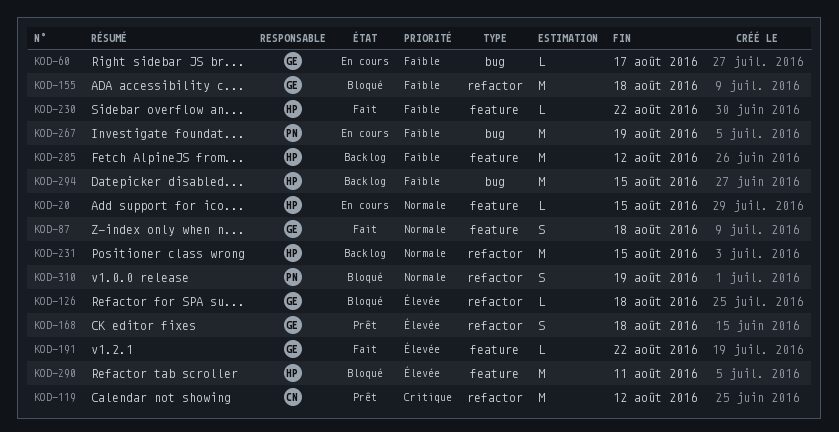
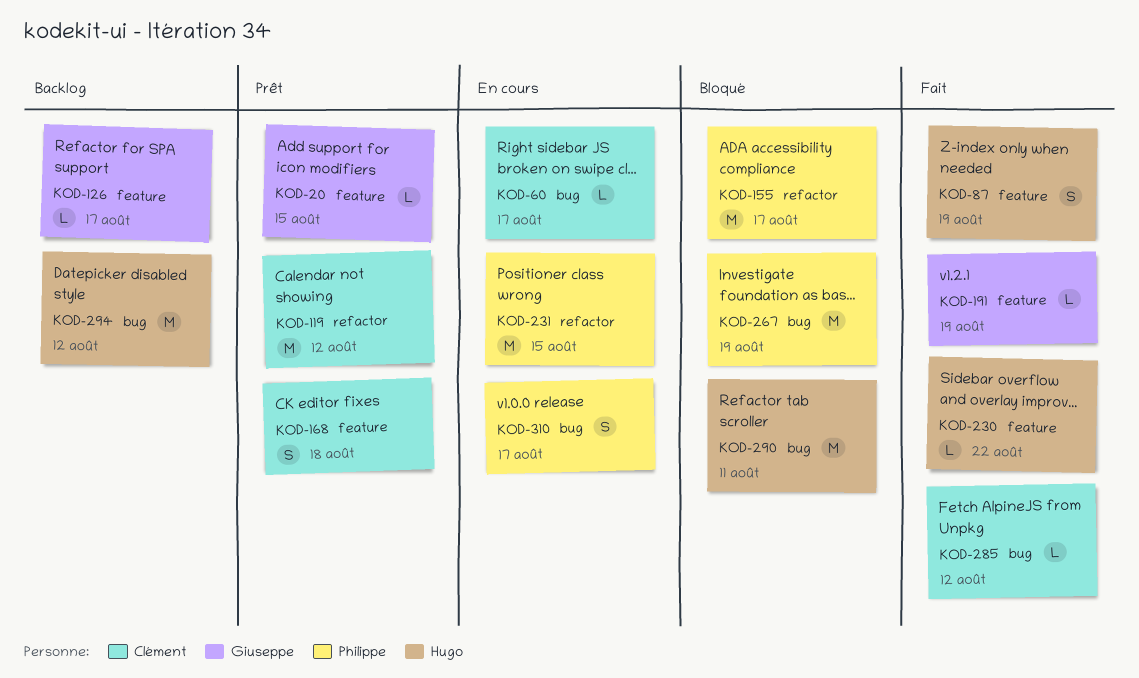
KOD-20, status: En cours -> Prêt
KOD-20, owner: Hugo -> Giuseppe
KOD-60, owner: Giuseppe -> Clément
KOD-87, owner: Giuseppe -> Hugo
KOD-87, due: Aug 18 -> Aug 19
KOD-126, status: Bloqué -> Backlog
KOD-126, label: refactor -> feature
KOD-126, due: Aug 18 -> Aug 17
KOD-155, owner: Giuseppe -> Philippe
KOD-155, due: Aug 18 -> Aug 17
KOD-168, owner: Giuseppe -> Clément
KOD-168, label: refactor -> feature
KOD-191, due: Aug 22 -> Aug 19
KOD-231, status: Backlog -> En cours
KOD-231, owner: Hugo -> Philippe
KOD-267, status: En cours -> Bloqué
KOD-285, status: Backlog -> Fait
KOD-285, owner: Hugo -> Clément
KOD-285, label: feature -> bug
KOD-285, estimate: M -> L
KOD-290, label: feature -> bug
KOD-294, due: Aug 15 -> Aug 12
KOD-310, status: Bloqué -> En cours
KOD-310, label: refactor -> bug
KOD-310, due: Aug 19 -> Aug 17

